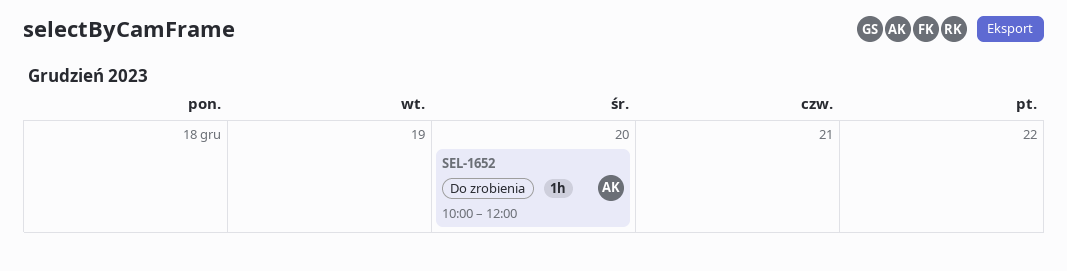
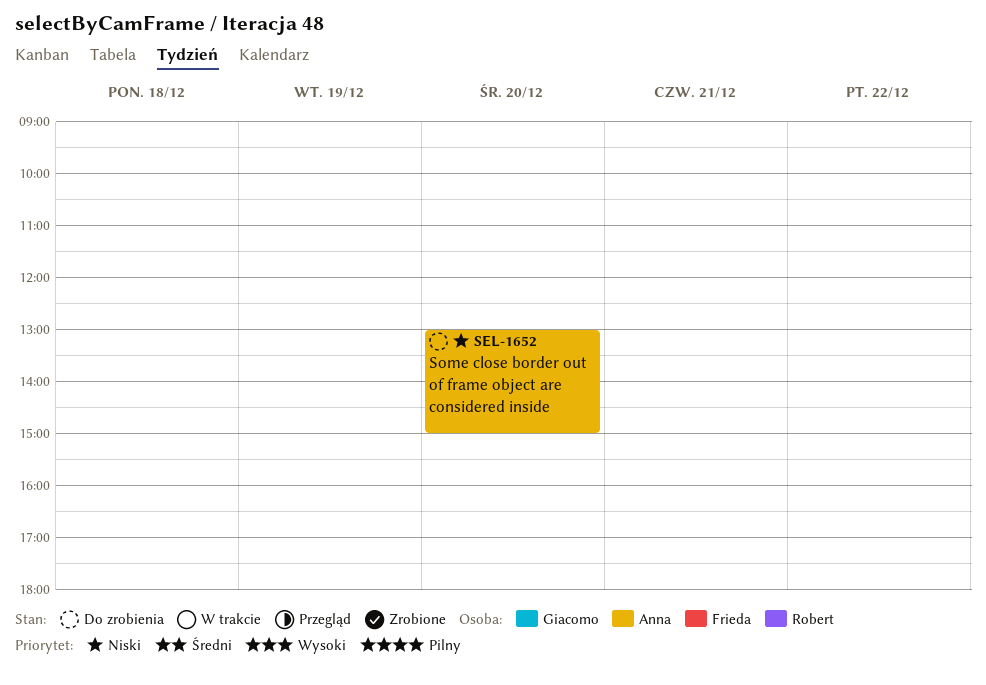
SEL-1652, begins: 10:00 -> 13:00
SEL-1652, ends: 12:00 -> 15:00

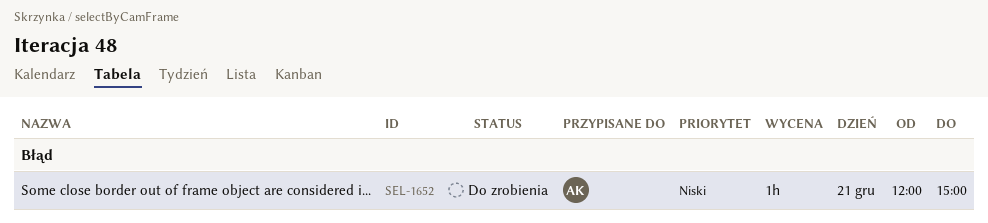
SEL-1652, day: Dec 20 -> Dec 21
SEL-1652, begins: 13:00 -> 12:00

